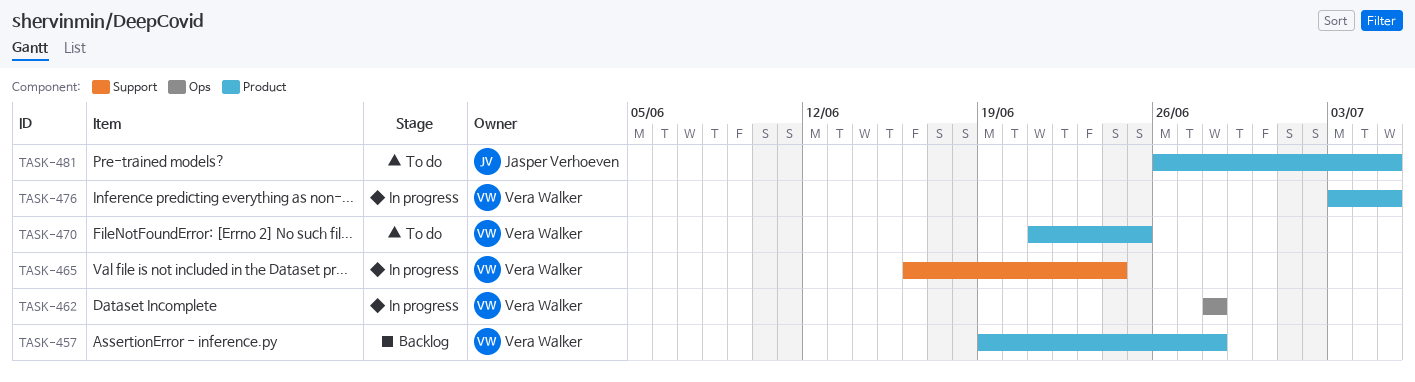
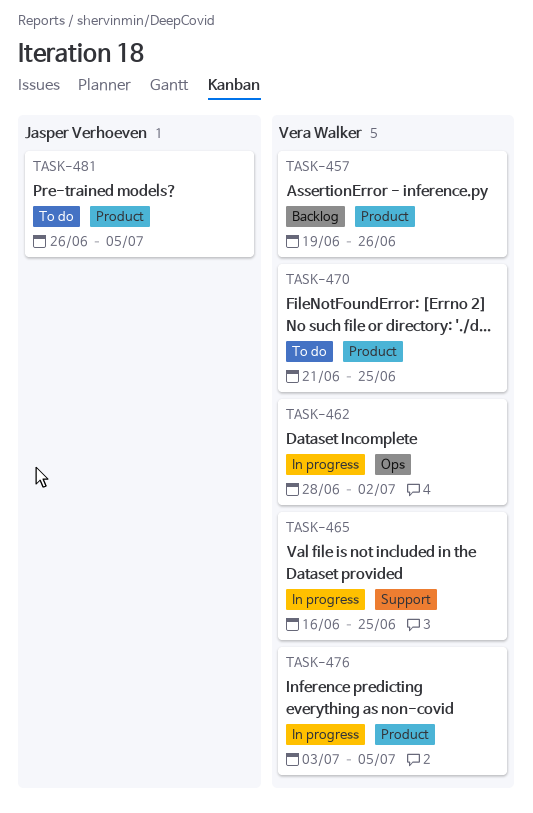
TASK-457, due: Jun 28 -> Jun 26
TASK-462, due: Jun 28 -> Jul 2
TASK-465, due: Jun 24 -> Jun 25

